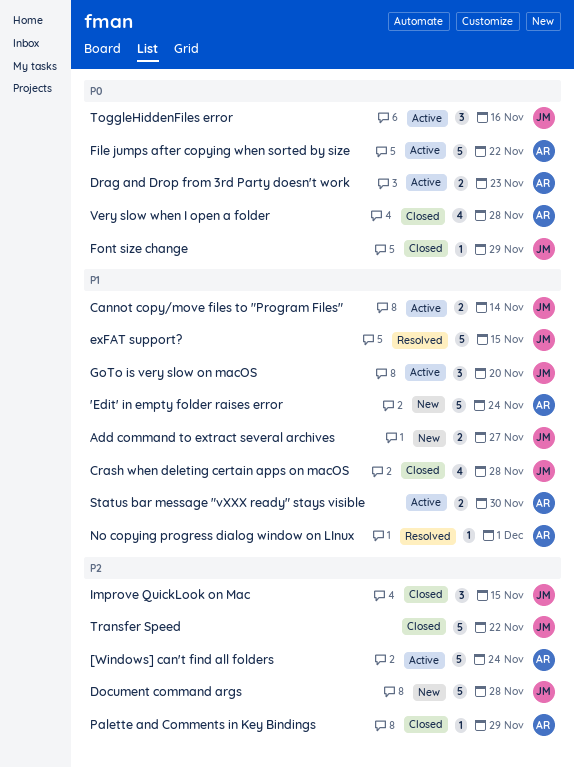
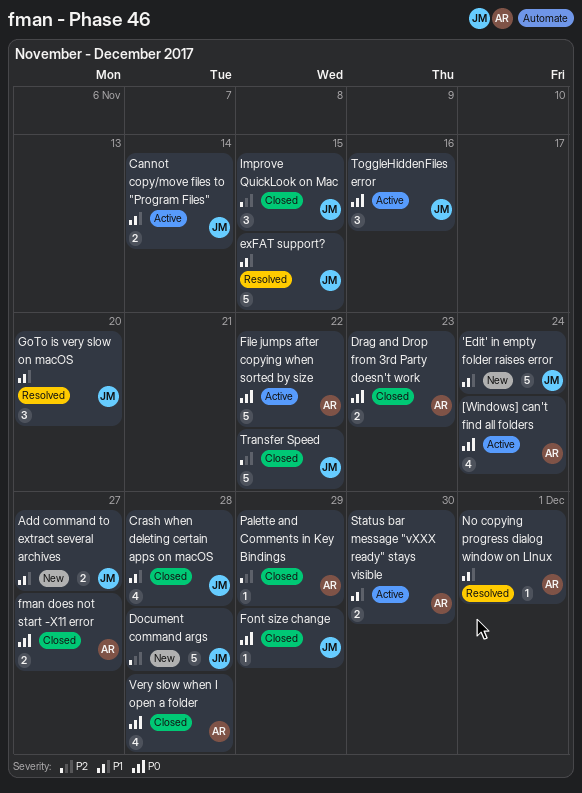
'Edit' in empty folder raises error, owner: AR -> JM
[Windows] can't find all folders, priority: P2 -> P0
[Windows] can't find all folders, estimate: 5 -> 4
Drag and Drop from 3rd Party doesn't work, status: Active -> Closed
fman does not start -X11 error: none -> present
GoTo is very slow on macOS, status: Active -> Resolved

